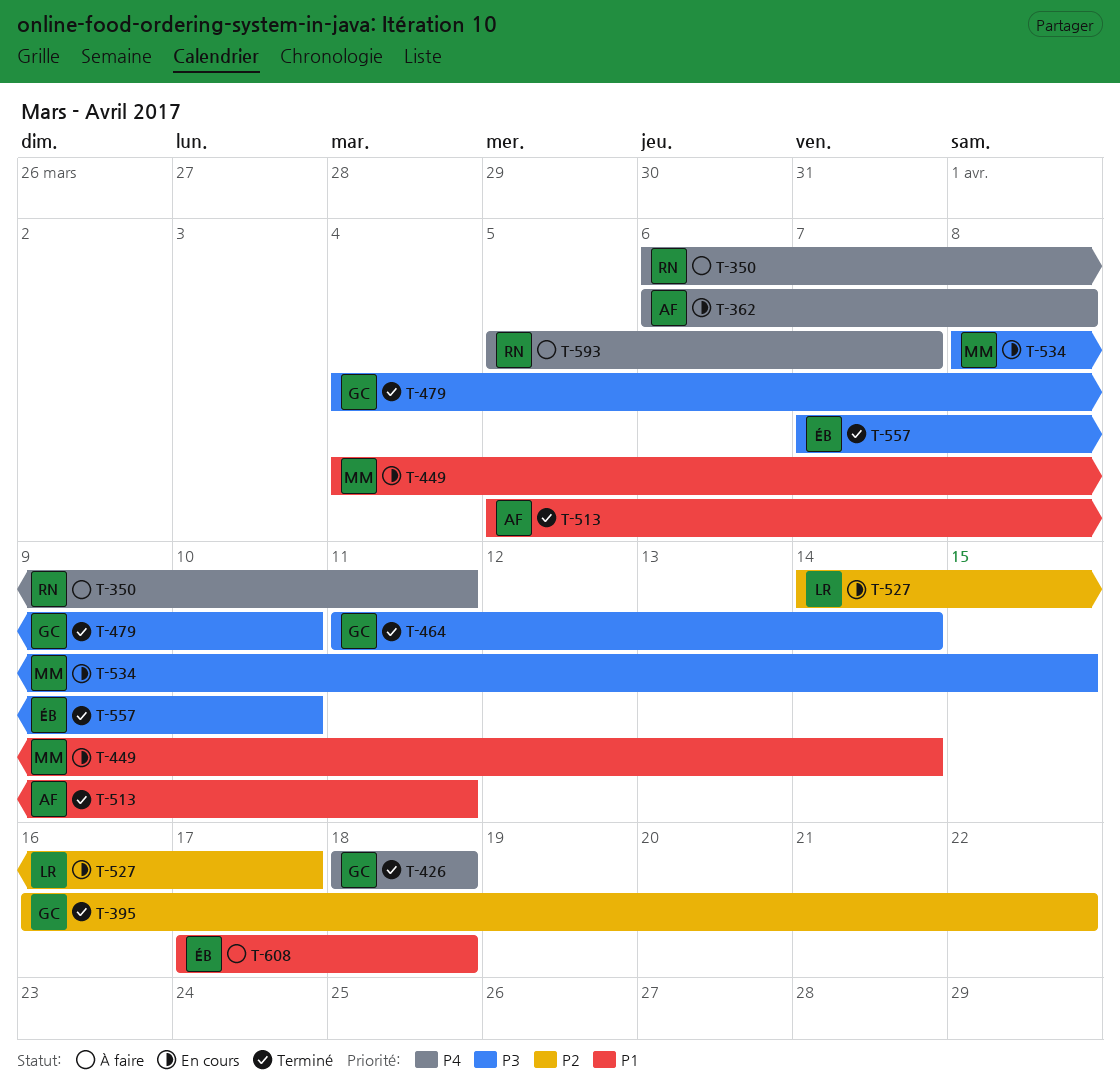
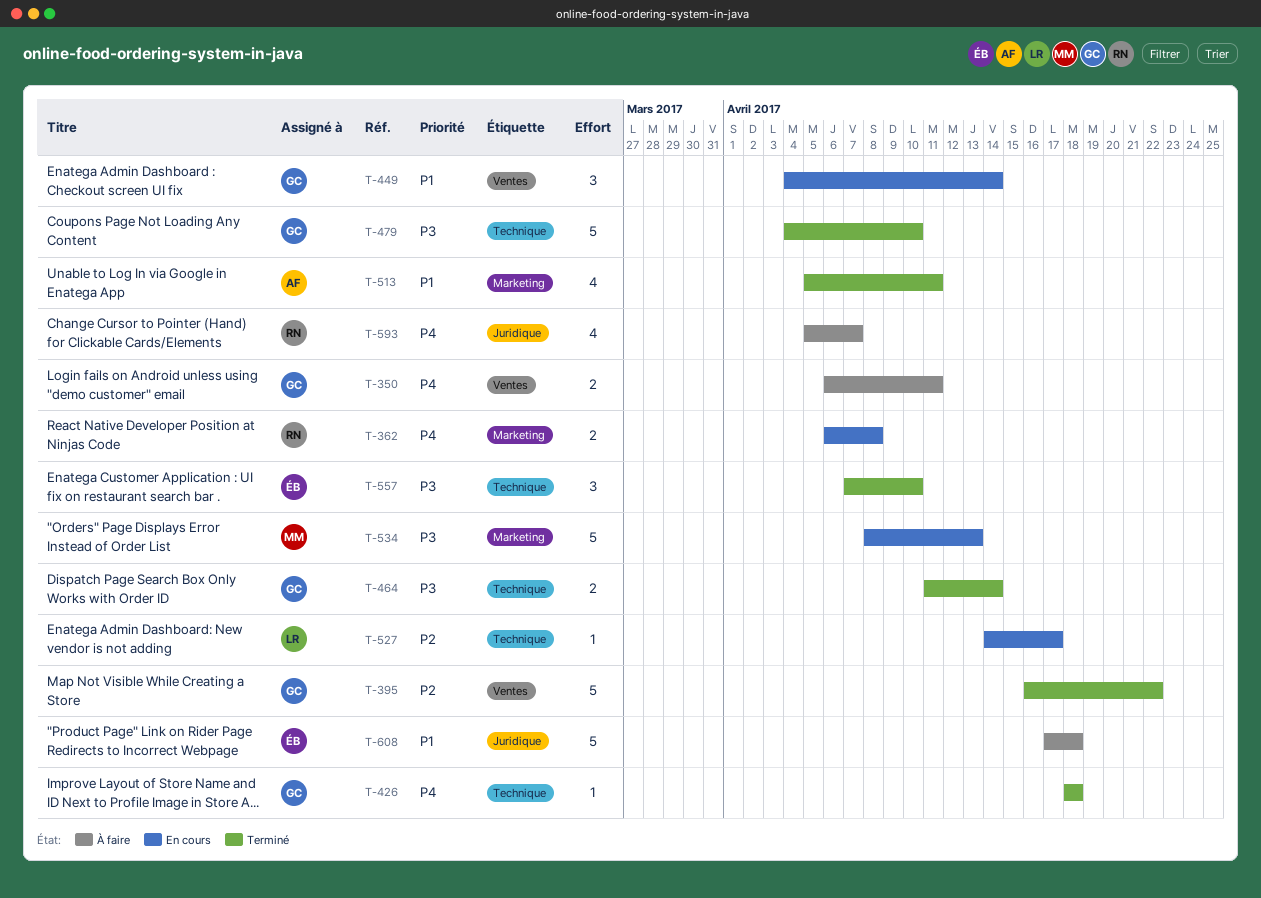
T-350, owner: RN -> GC
T-362, owner: AF -> RN
T-449, owner: MM -> GC
T-534, due: Apr 15 -> Apr 13

